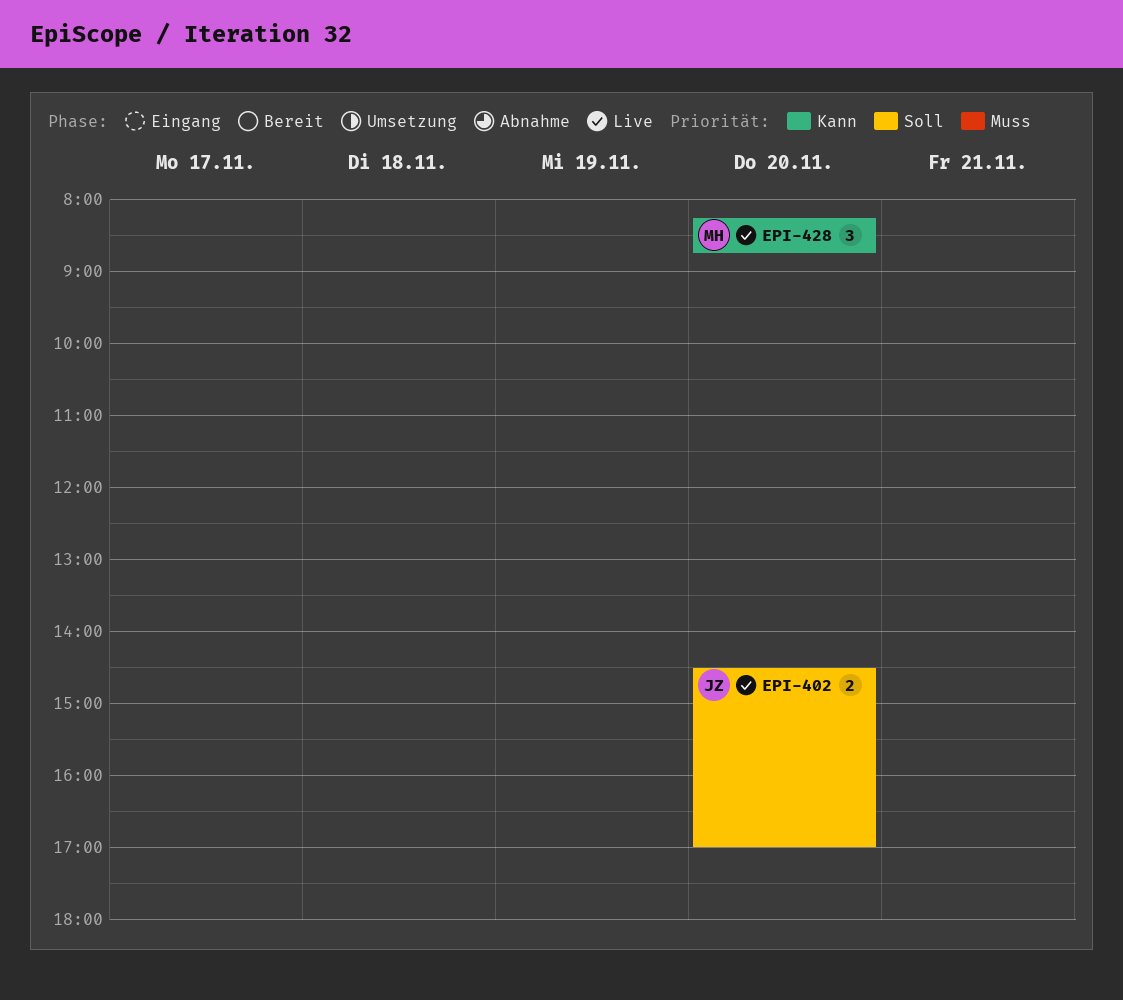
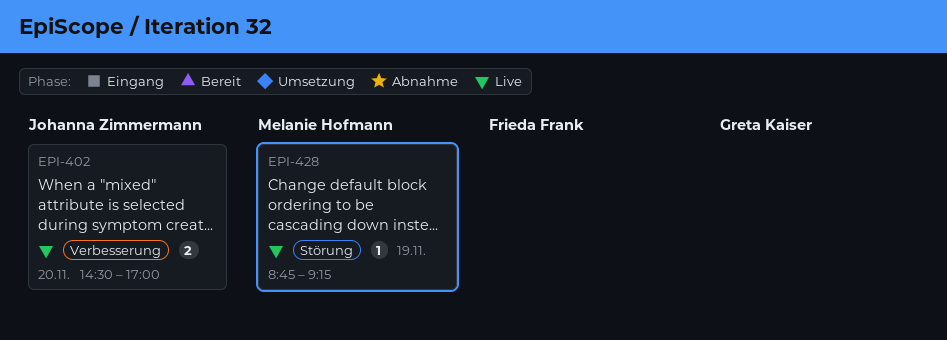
EPI-428, estimate: 3 -> 1
EPI-428, day: Nov 20 -> Nov 19
EPI-428, begins: 08:15 -> 08:45
EPI-428, ends: 08:45 -> 09:15

